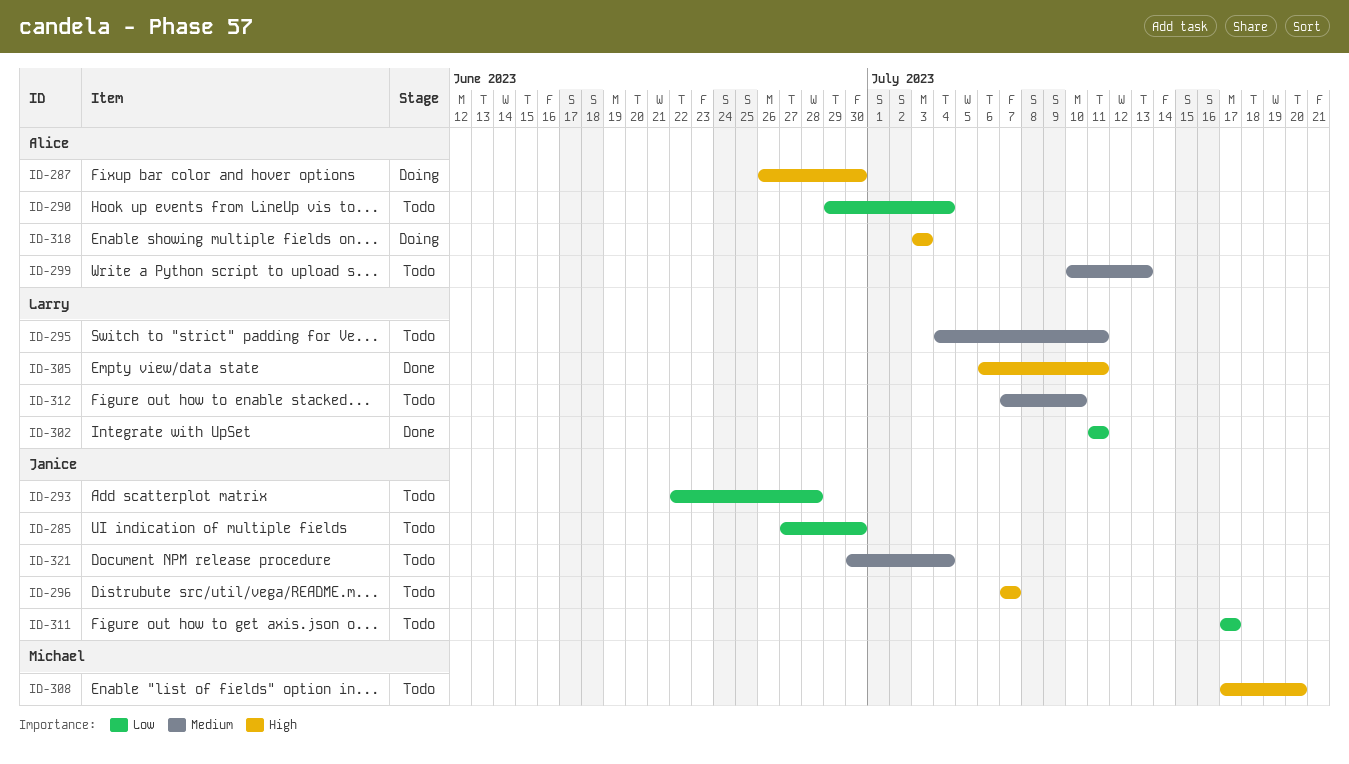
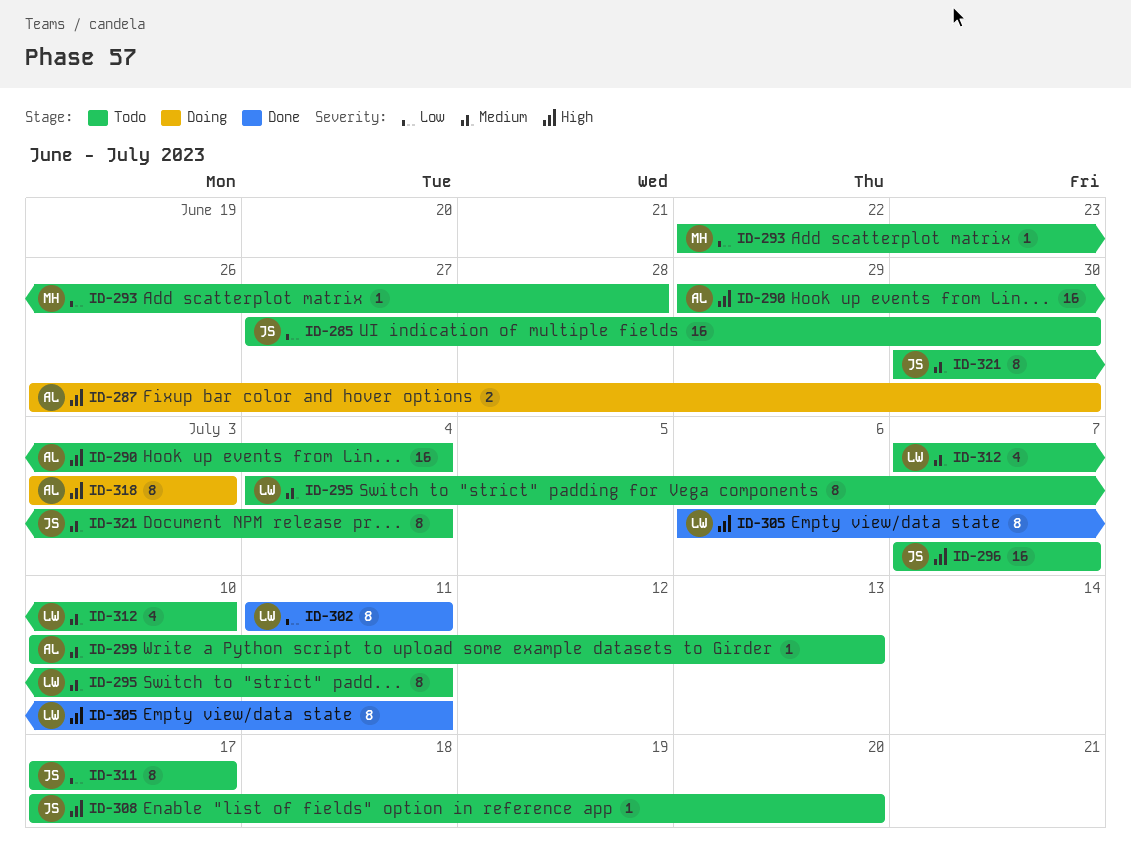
ID-290, priority: Low -> High
ID-293, owner: Janice -> Michael
ID-308, owner: Michael -> Janice

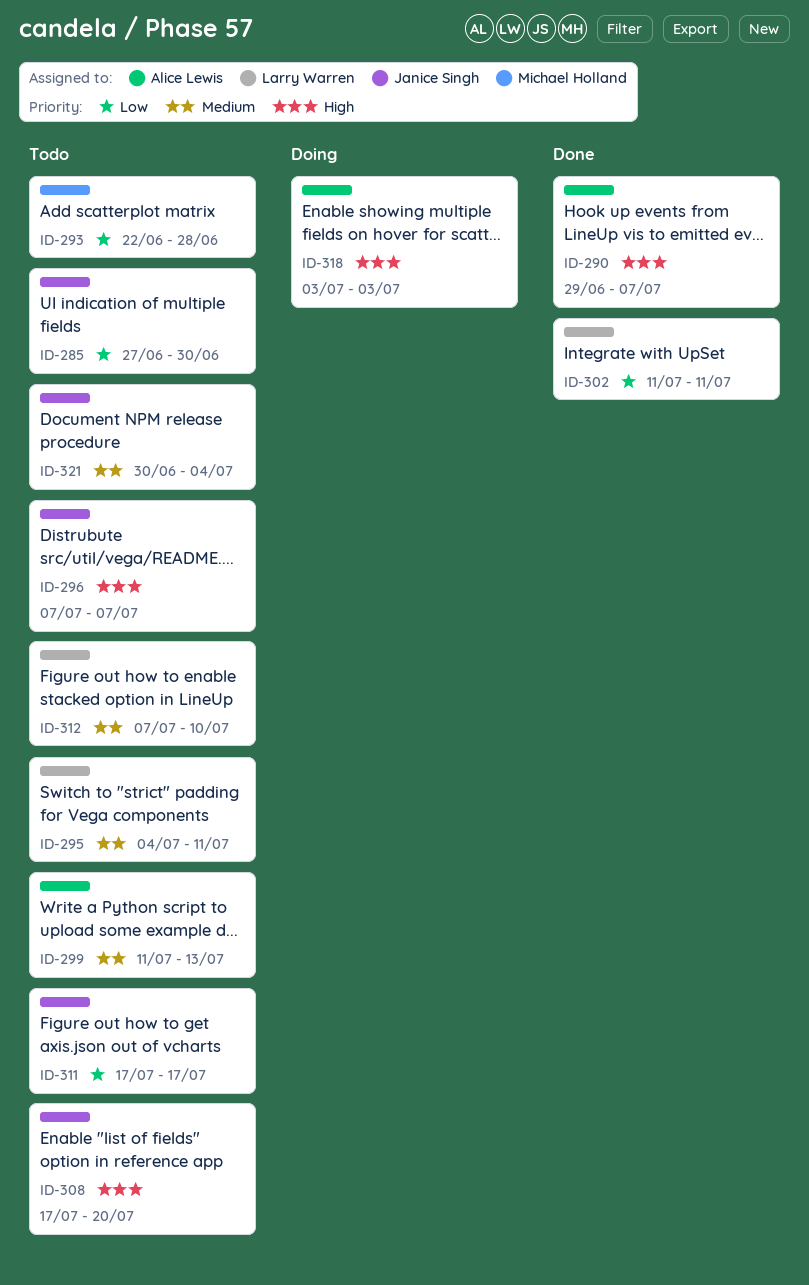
ID-287: present -> none
ID-290, status: Todo -> Done
ID-290, due: Jul 4 -> Jul 7
ID-299, start: Jul 10 -> Jul 11
ID-305: present -> none

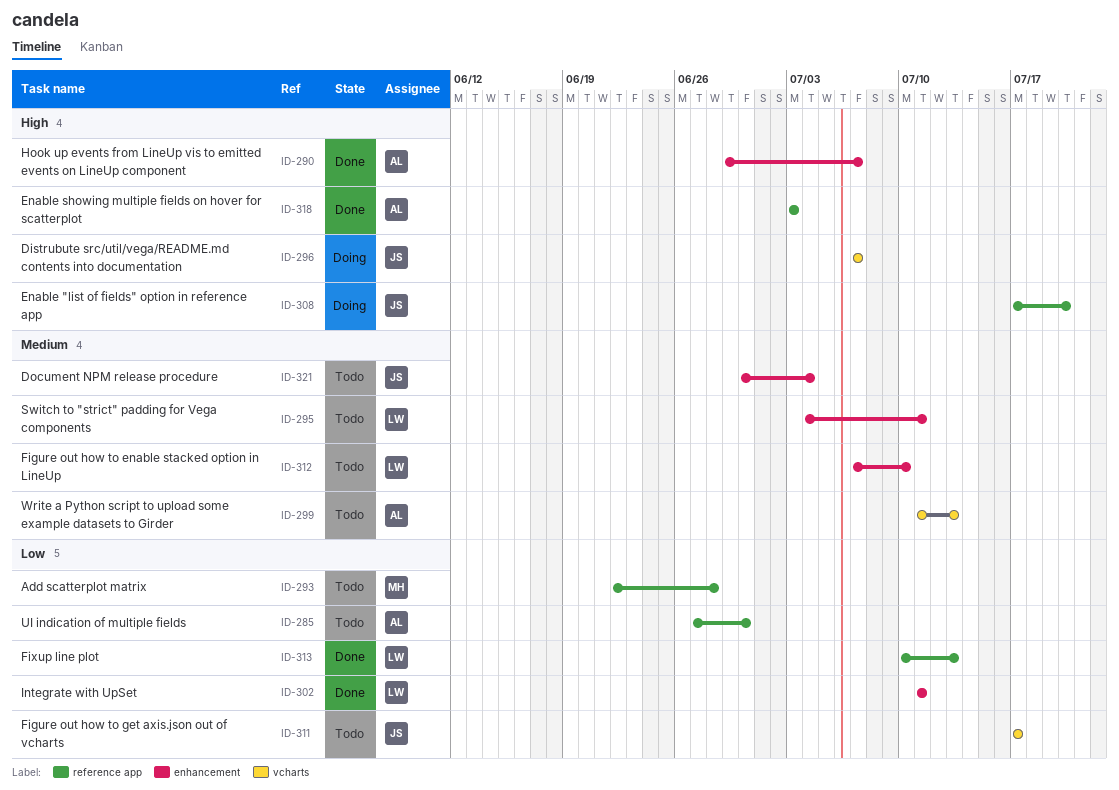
ID-285, owner: Janice Singh -> Alice Lewis
ID-296, status: Todo -> Doing
ID-308, status: Todo -> Doing
ID-313: none -> present
ID-318, status: Doing -> Done

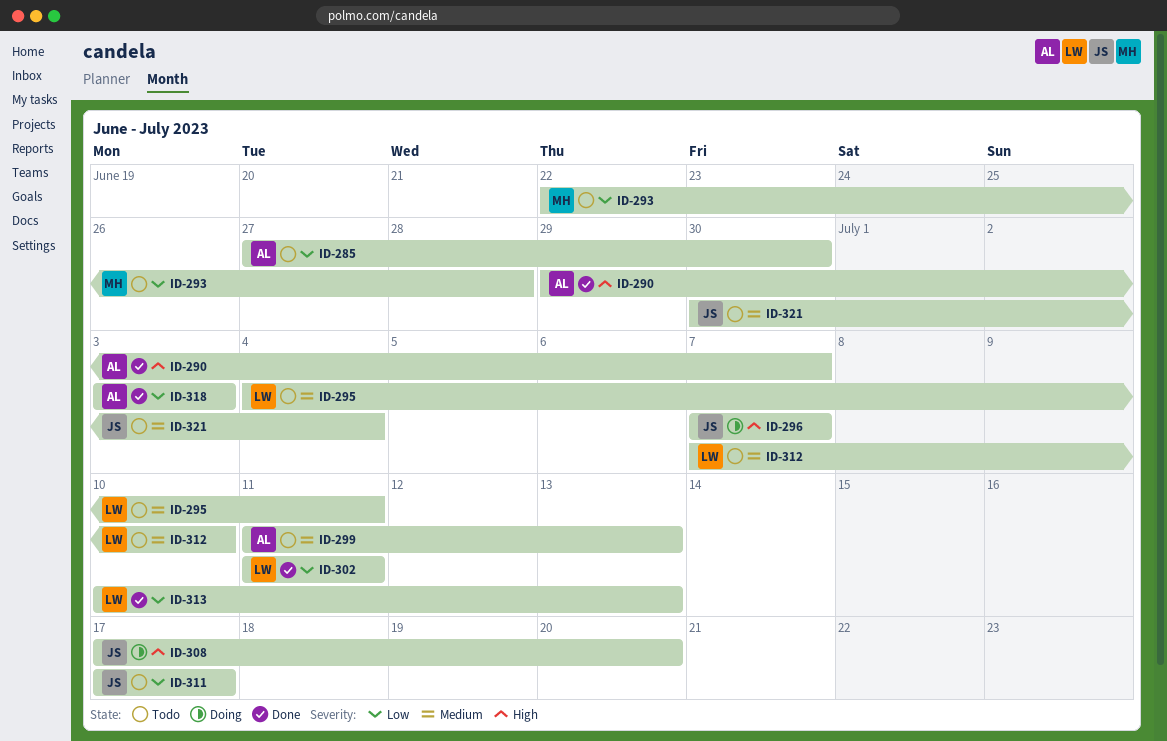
ID-318, priority: High -> Low

